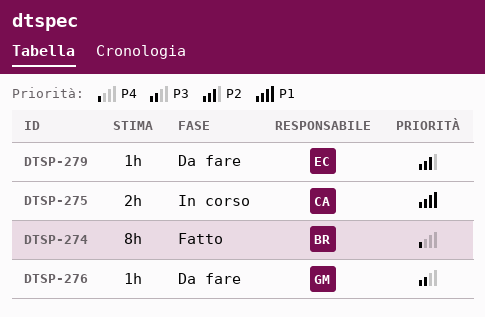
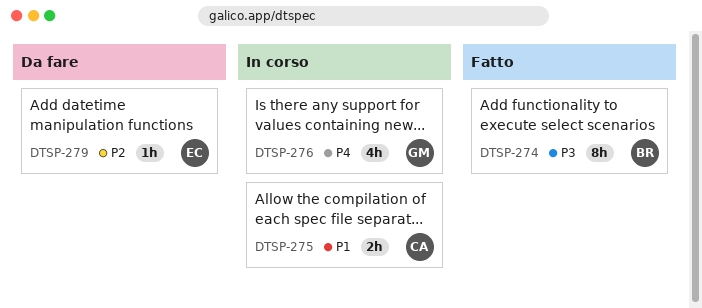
DTSP-274, priority: P4 -> P3
DTSP-276, status: Da fare -> In corso
DTSP-276, priority: P3 -> P4
DTSP-276, estimate: 1h -> 4h

